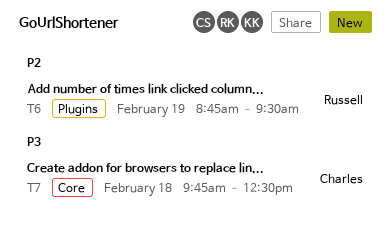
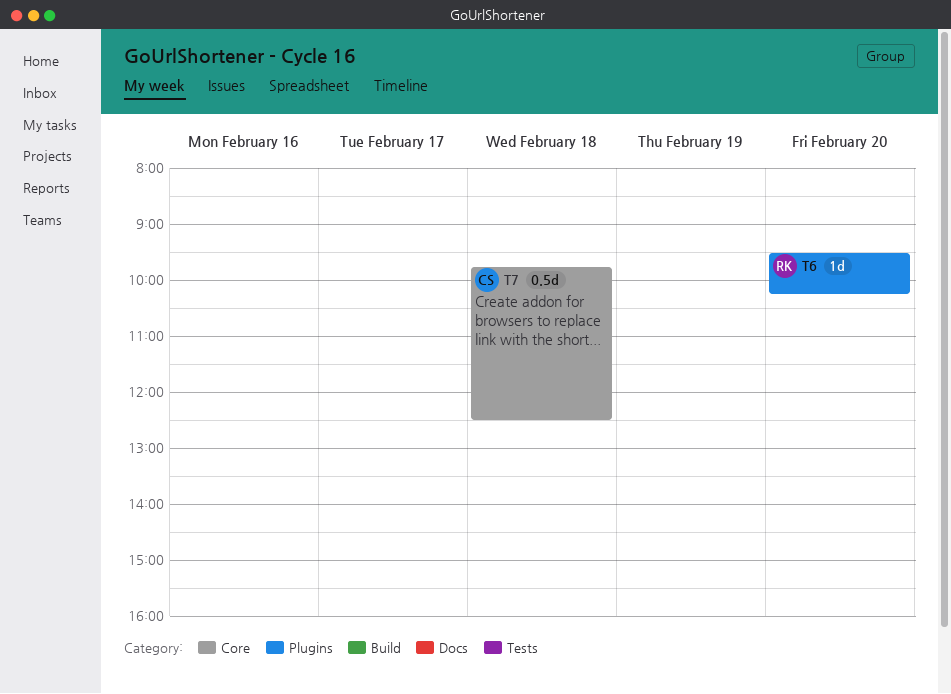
T6, day: Feb 19 -> Feb 20
T6, begins: 08:45 -> 09:30
T6, ends: 09:30 -> 10:15

